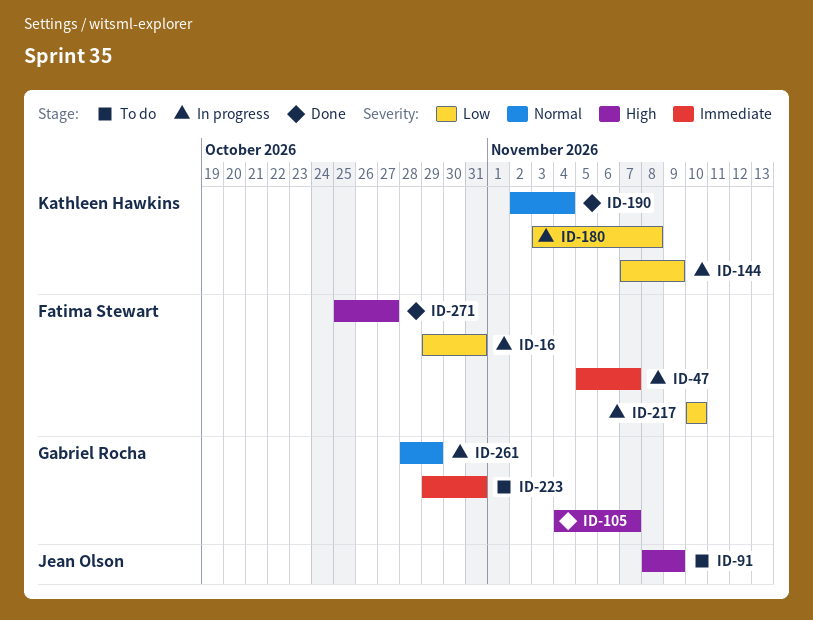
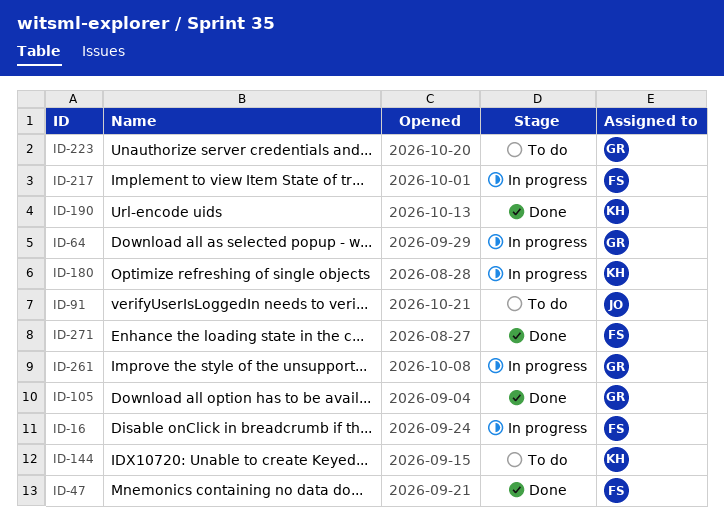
ID-47, status: In progress -> Done
ID-64: none -> present
ID-144, status: In progress -> To do

